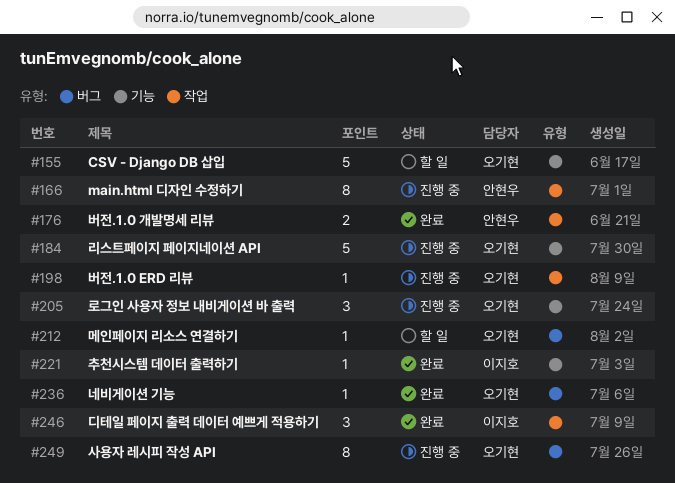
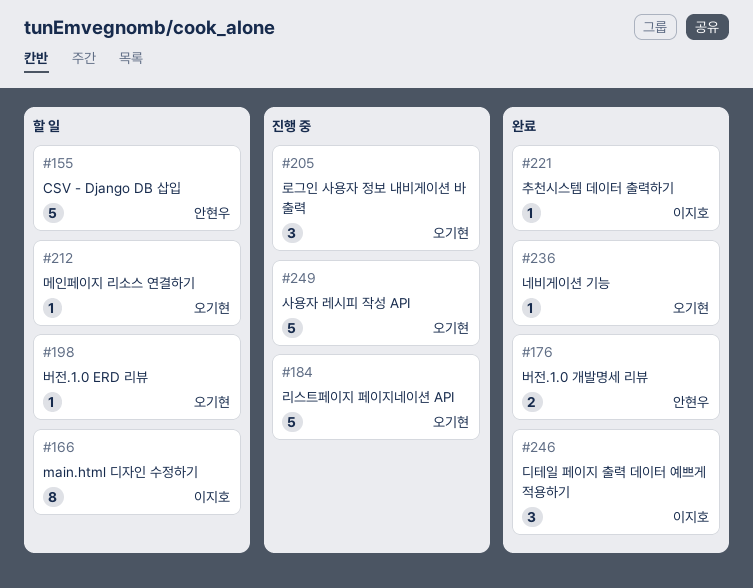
#155, owner: 오기현 -> 안현우
#166, status: 진행 중 -> 할 일
#166, owner: 안현우 -> 이지호
#198, status: 진행 중 -> 할 일
#249, estimate: 8 -> 5

